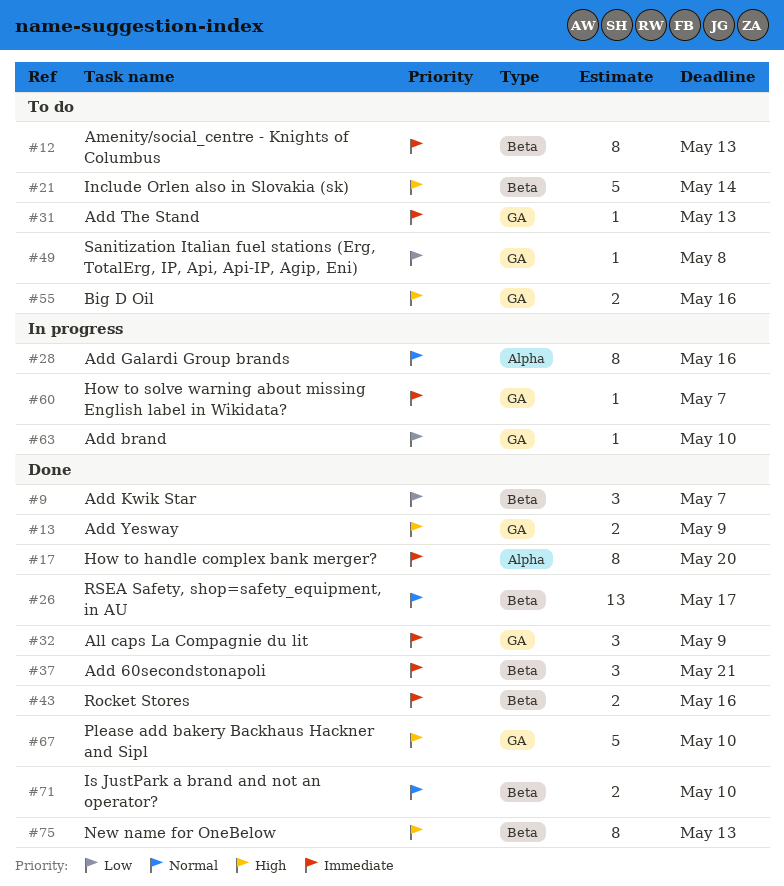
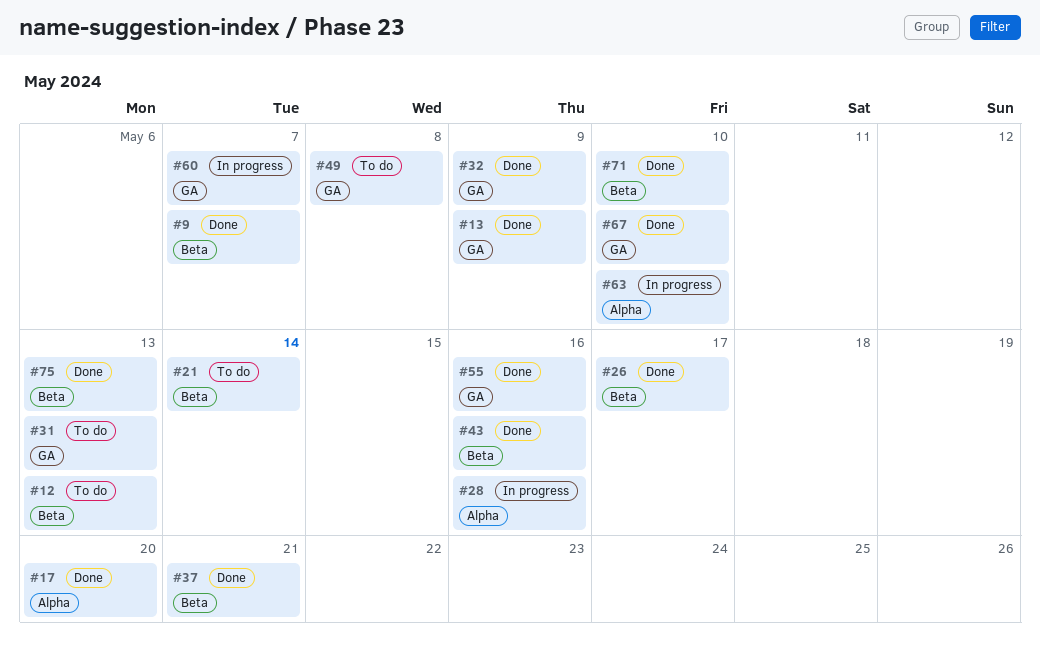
#55, status: To do -> Done
#63, label: GA -> Alpha

